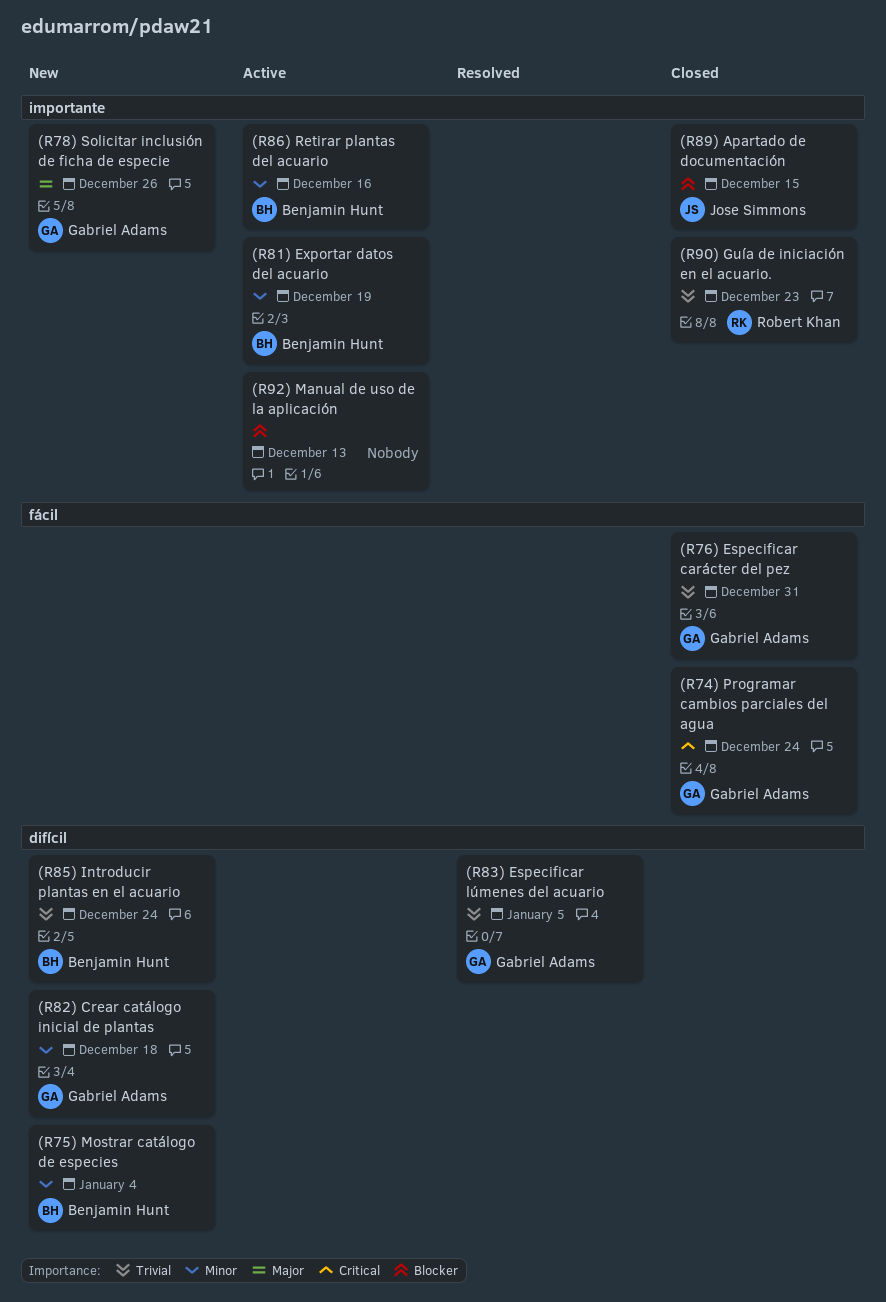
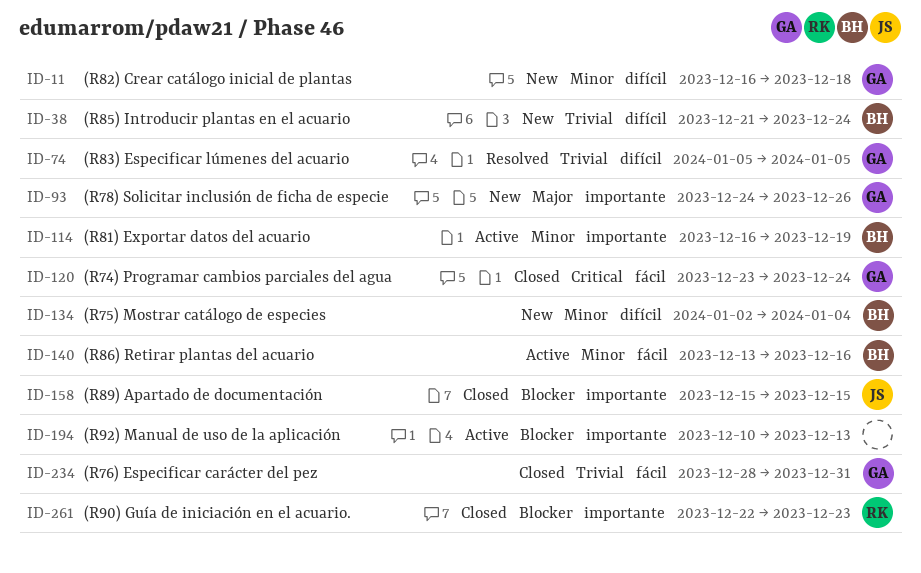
(R86) Retirar plantas del acuario, label: importante -> fácil
(R90) Guía de iniciación en el acuario., priority: Trivial -> Blocker

